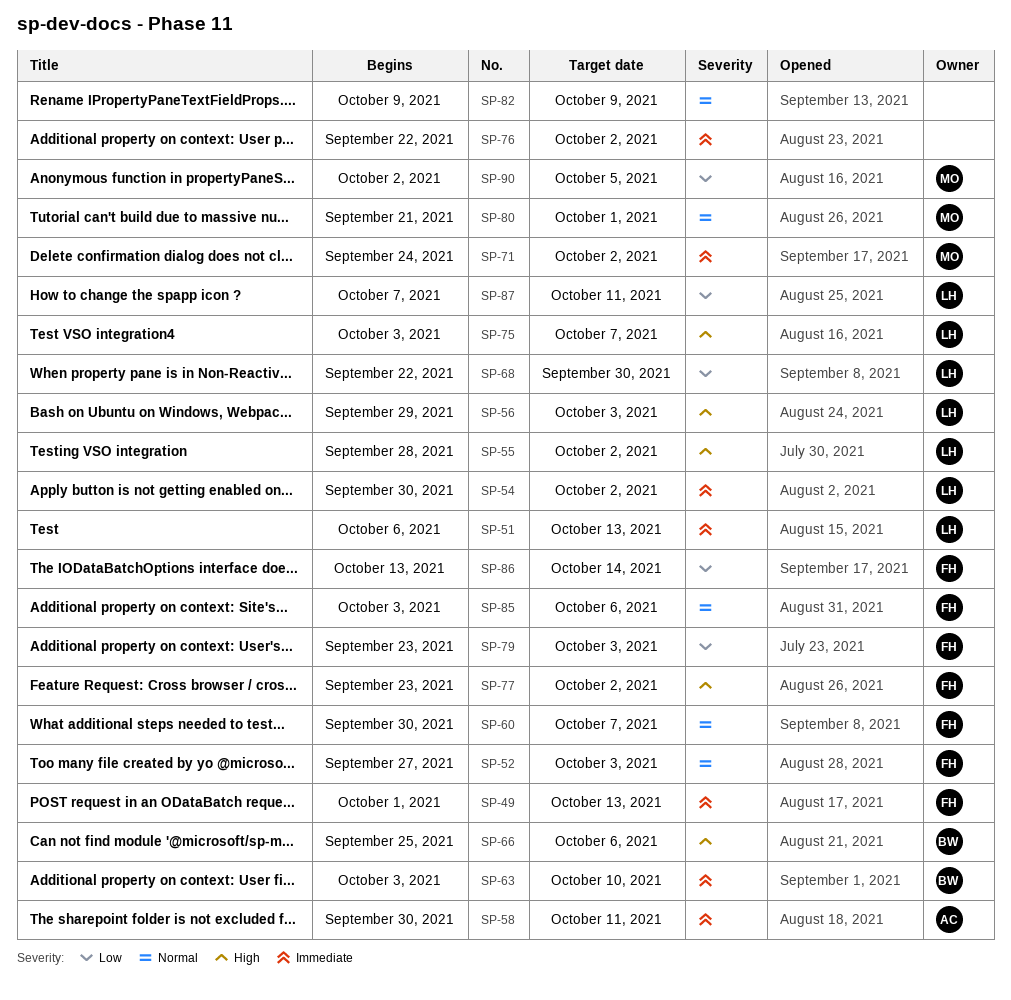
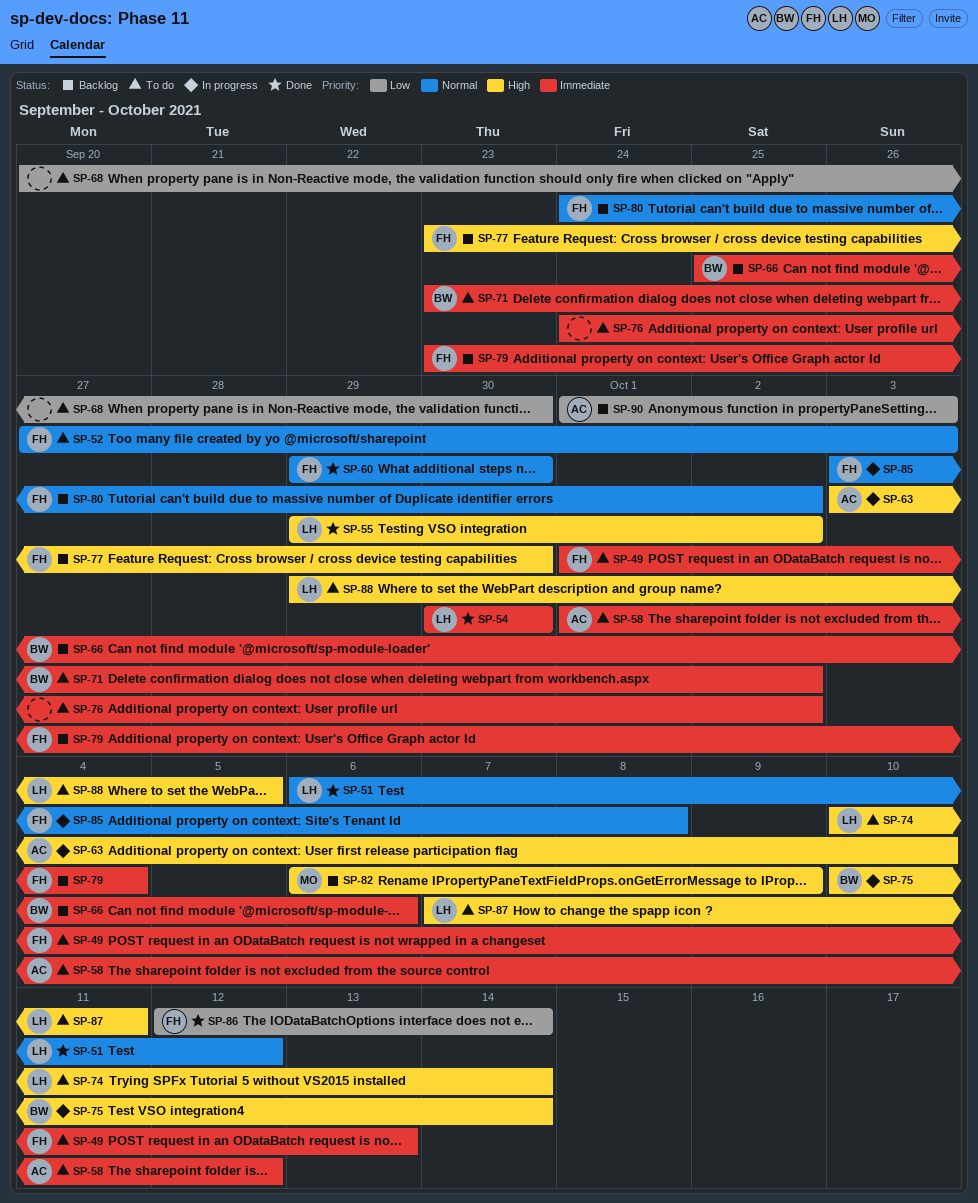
SP-51, priority: Immediate -> Normal
SP-51, due: Oct 13 -> Oct 12
SP-54, due: Oct 2 -> Sep 30
SP-55, start: Sep 28 -> Sep 29
SP-56: present -> none
SP-58, start: Sep 30 -> Oct 1
SP-58, due: Oct 11 -> Oct 12
SP-60, start: Sep 30 -> Sep 29
SP-60, due: Oct 7 -> Sep 30
SP-63, owner: BW -> AC
SP-63, priority: Immediate -> High
SP-66, priority: High -> Immediate
SP-68, owner: LH -> none
SP-68, start: Sep 22 -> Sep 20
SP-71, owner: MO -> BW
SP-71, start: Sep 24 -> Sep 23
SP-74: none -> present
SP-75, owner: LH -> BW
SP-75, start: Oct 3 -> Oct 10
SP-75, due: Oct 7 -> Oct 14
SP-76, start: Sep 22 -> Sep 24
SP-77, due: Oct 2 -> Sep 30
SP-79, priority: Low -> Immediate
SP-79, due: Oct 3 -> Oct 4
SP-80, owner: MO -> FH
SP-80, start: Sep 21 -> Sep 24
SP-80, due: Oct 1 -> Oct 2
SP-82, owner: none -> MO
SP-82, priority: Normal -> High
SP-82, start: Oct 9 -> Oct 6
SP-85, due: Oct 6 -> Oct 8
SP-86, start: Oct 13 -> Oct 12
SP-87, priority: Low -> High
SP-88: none -> present
SP-90, owner: MO -> AC
SP-90, start: Oct 2 -> Oct 1
SP-90, due: Oct 5 -> Oct 3

